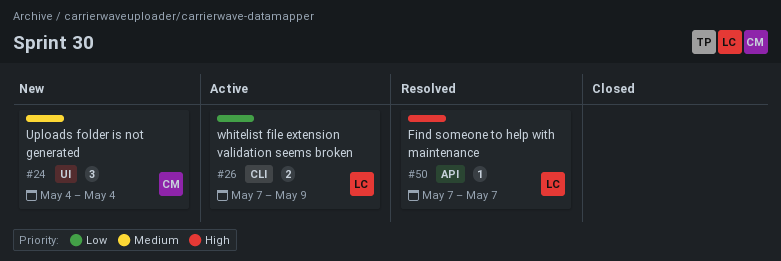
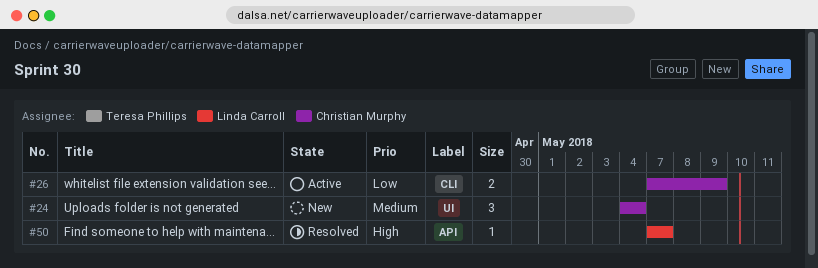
#26, owner: Linda Carroll -> Christian Murphy

